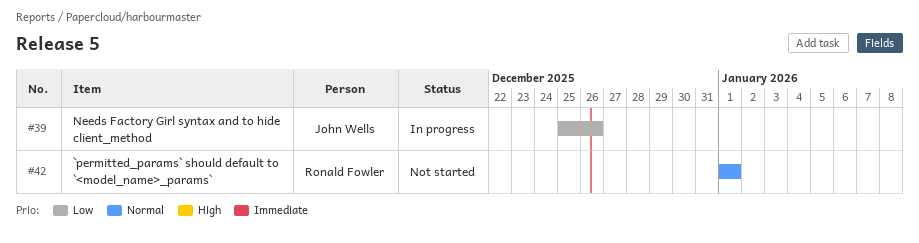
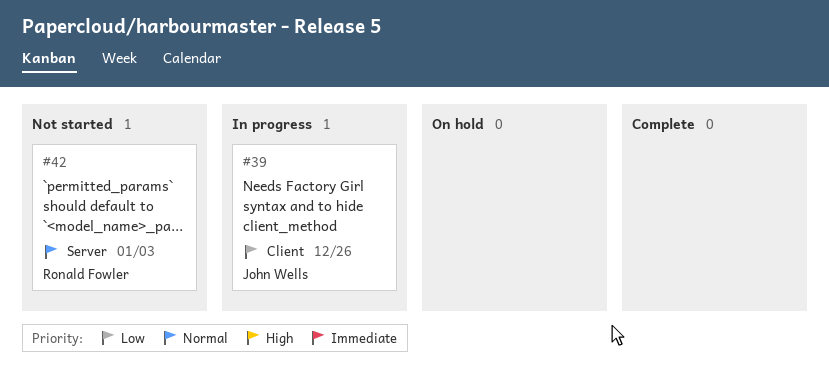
#42, due: Jan 1 -> Jan 3

